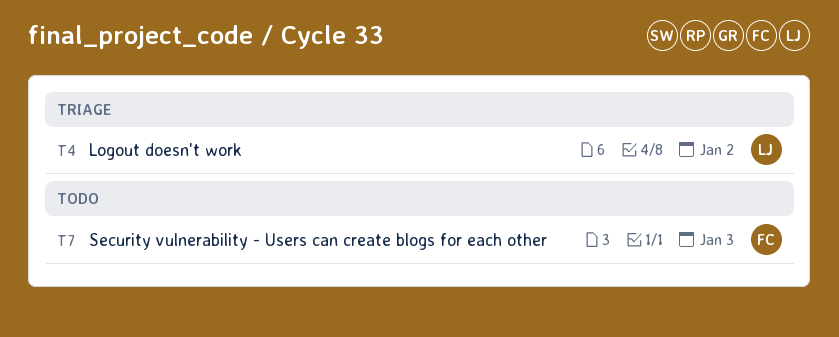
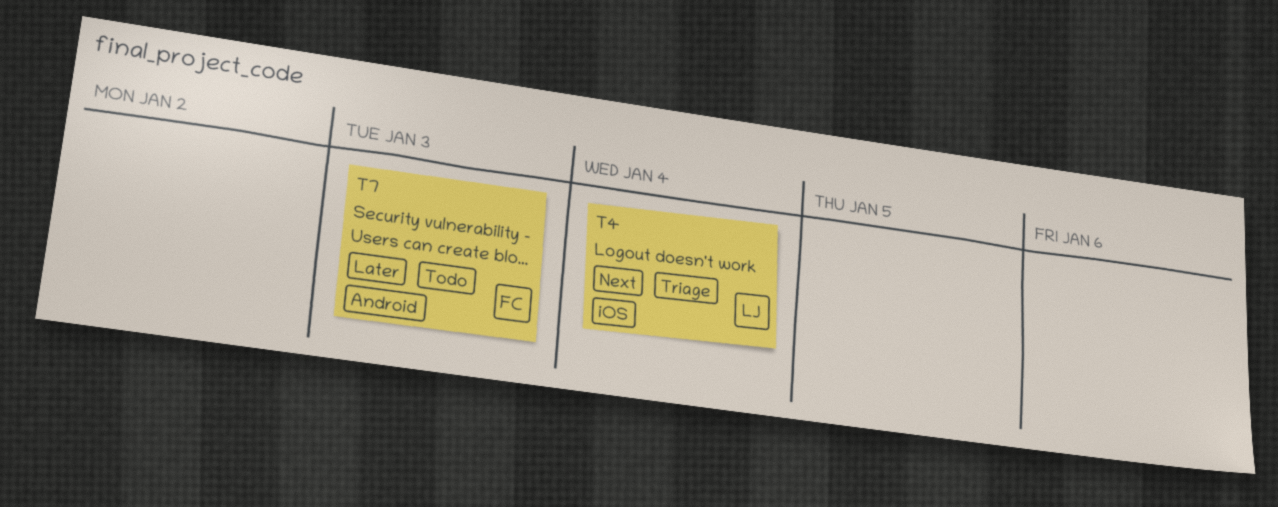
T4, due: Jan 2 -> Jan 4

